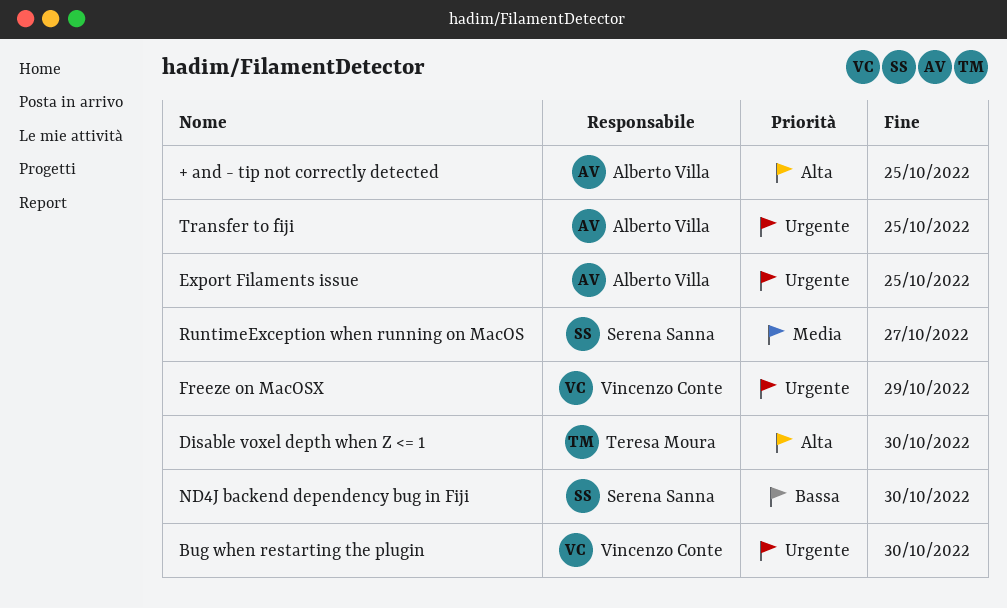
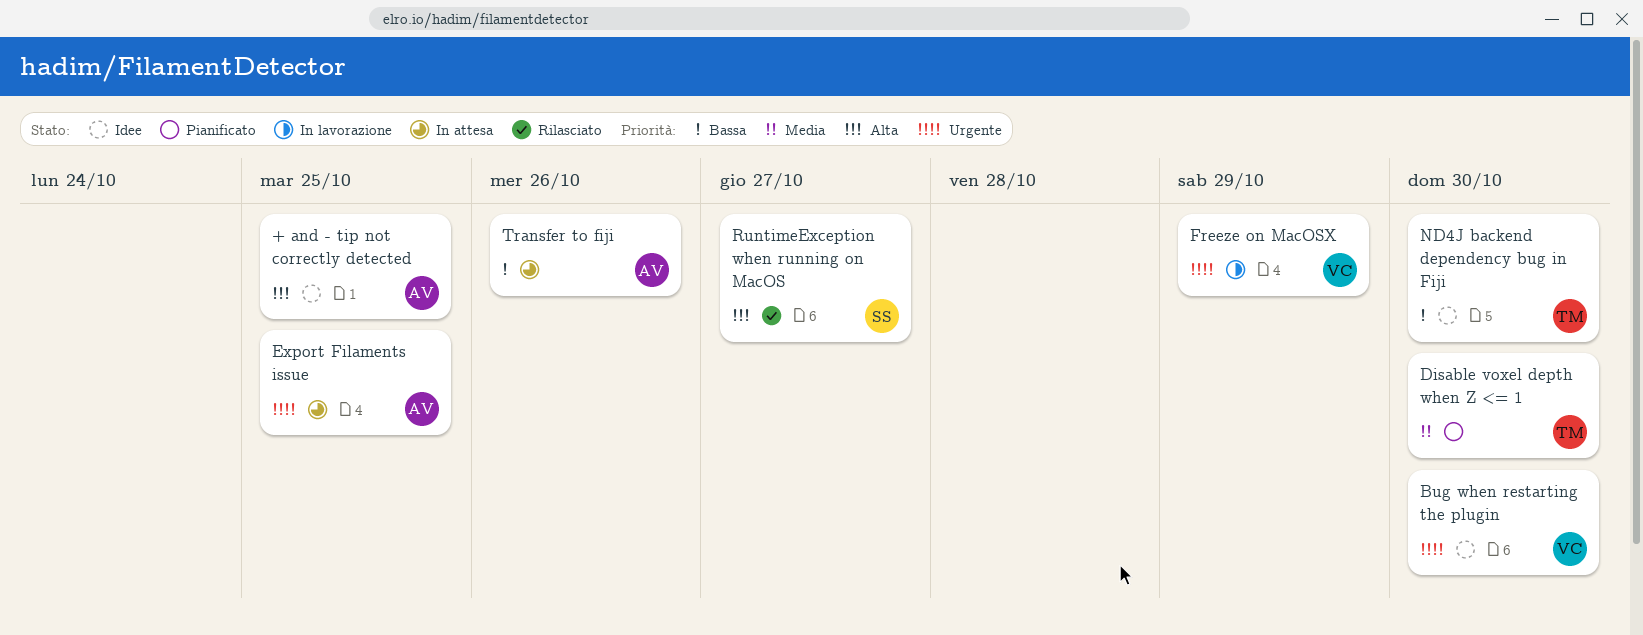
Disable voxel depth when Z <= 1, priority: Alta -> Media
ND4J backend dependency bug in Fiji, owner: Serena Sanna -> Teresa Moura
RuntimeException when running on MacOS, priority: Media -> Alta
Transfer to fiji, priority: Urgente -> Bassa
Transfer to fiji, due: Oct 25 -> Oct 26

